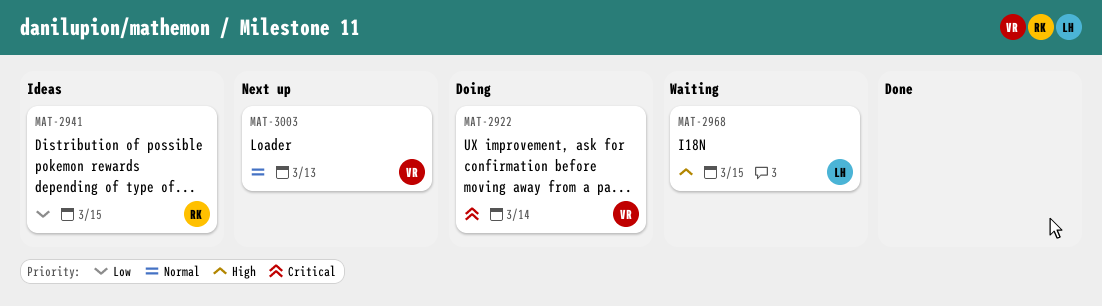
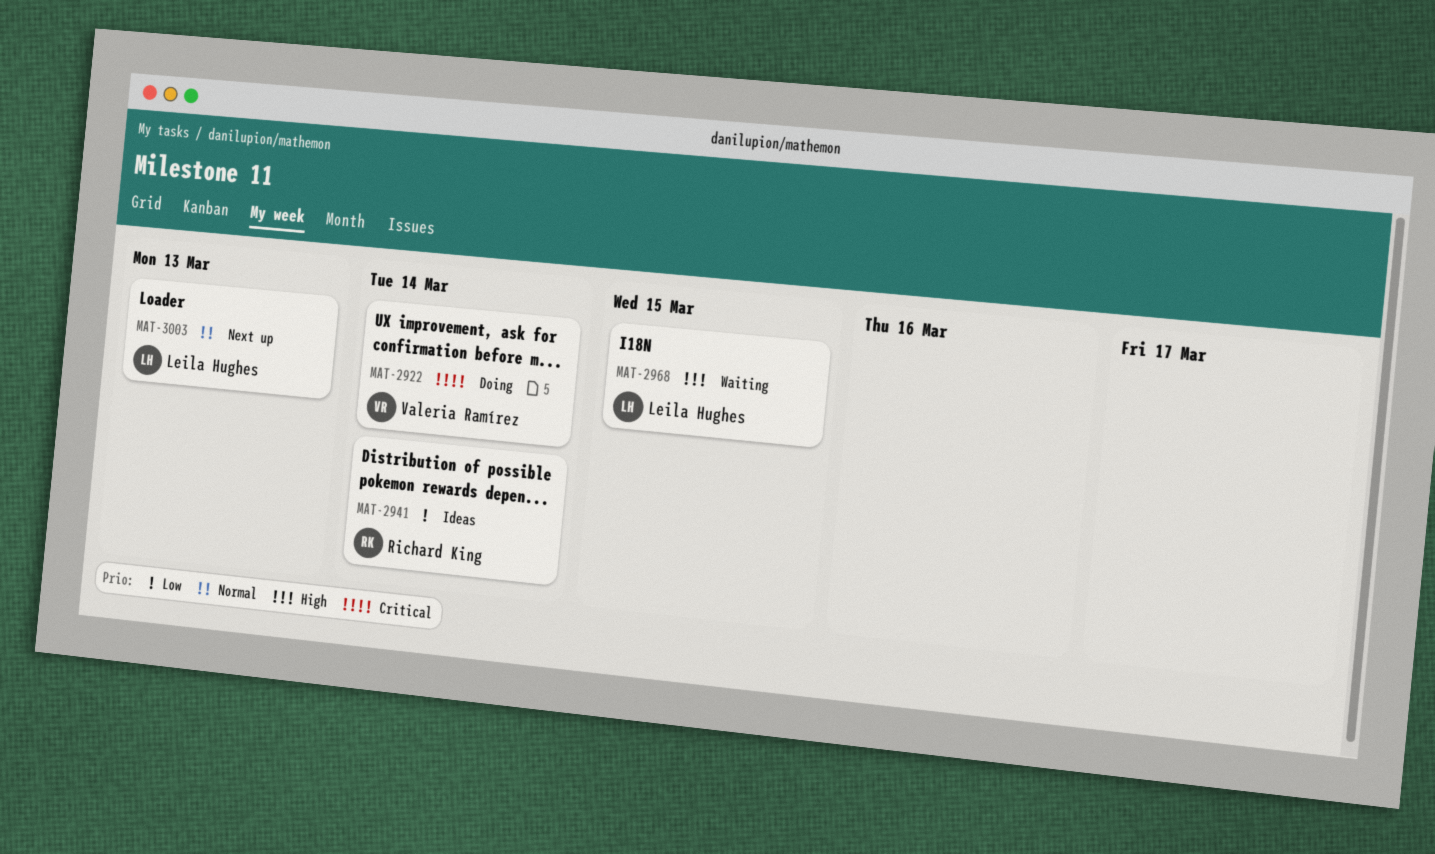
MAT-2941, due: Mar 15 -> Mar 14
MAT-3003, owner: Valeria Ramírez -> Leila Hughes

